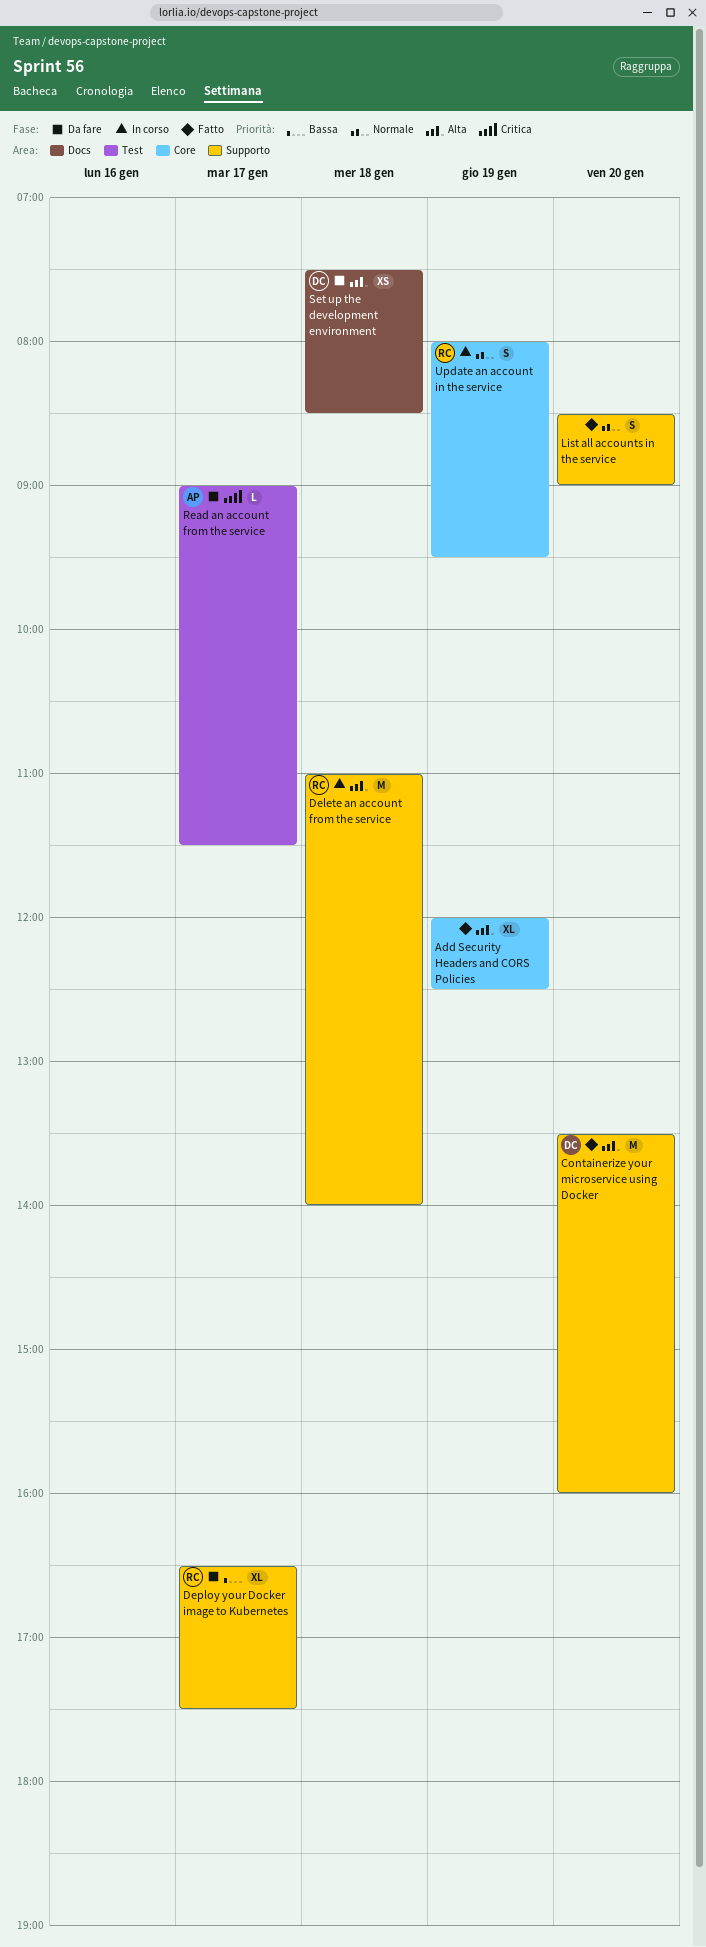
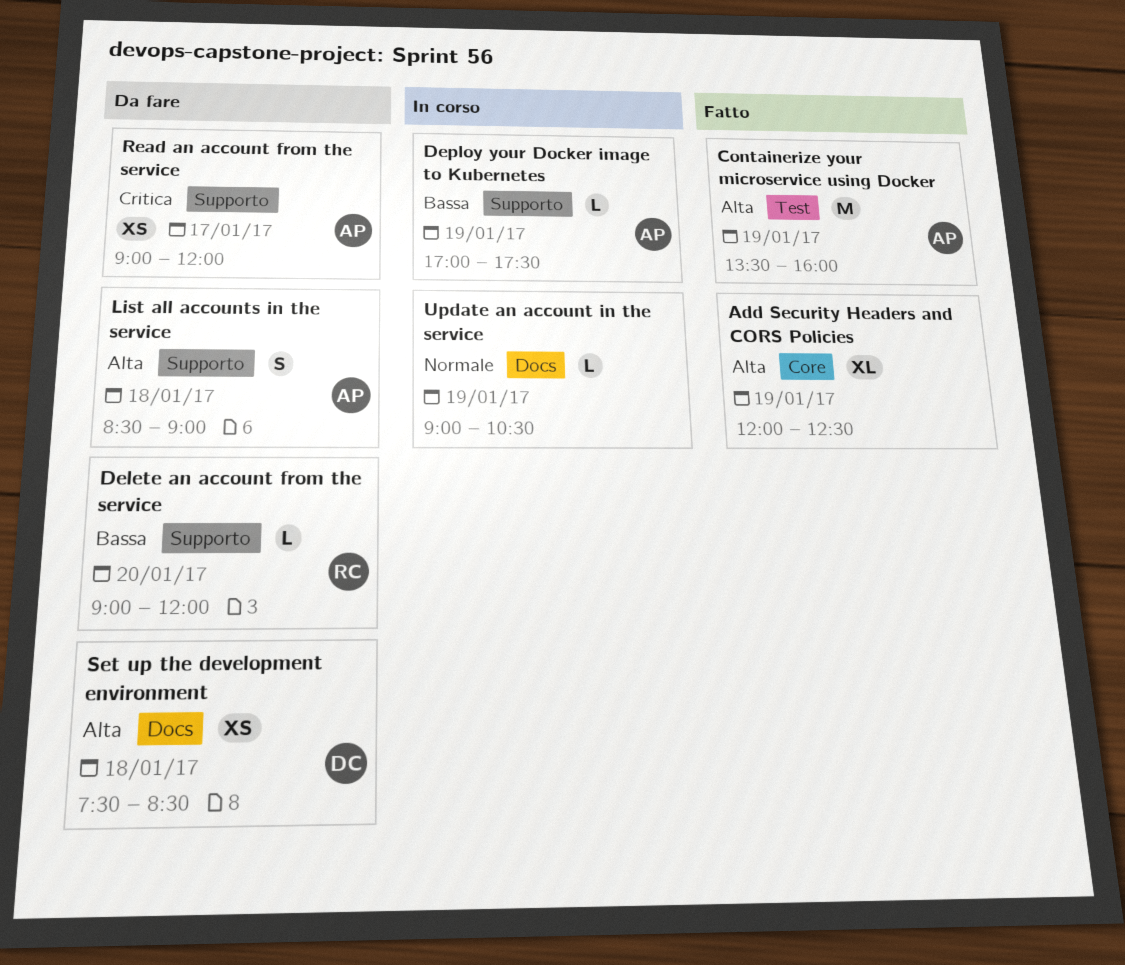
Containerize your microservice using Docker, owner: DC -> AP
Containerize your microservice using Docker, label: Supporto -> Test
Containerize your microservice using Docker, day: Jan 20 -> Jan 19
Delete an account from the service, status: In corso -> Da fare
Delete an account from the service, priority: Alta -> Bassa
Delete an account from the service, estimate: M -> L
Delete an account from the service, day: Jan 18 -> Jan 20
Delete an account from the service, begins: 11:00 -> 09:00
Delete an account from the service, ends: 14:00 -> 12:00
Deploy your Docker image to Kubernetes, status: Da fare -> In corso
Deploy your Docker image to Kubernetes, owner: RC -> AP
Deploy your Docker image to Kubernetes, estimate: XL -> L
Deploy your Docker image to Kubernetes, day: Jan 17 -> Jan 19
Deploy your Docker image to Kubernetes, begins: 16:30 -> 17:00
List all accounts in the service, status: Fatto -> Da fare
List all accounts in the service, owner: none -> AP
List all accounts in the service, priority: Normale -> Alta
List all accounts in the service, day: Jan 20 -> Jan 18
Read an account from the service, label: Test -> Supporto
Read an account from the service, estimate: L -> XS
Read an account from the service, ends: 11:30 -> 12:00
Update an account in the service, owner: RC -> none
Update an account in the service, label: Core -> Docs
Update an account in the service, estimate: S -> L
Update an account in the service, begins: 08:00 -> 09:00
Update an account in the service, ends: 09:30 -> 10:30

